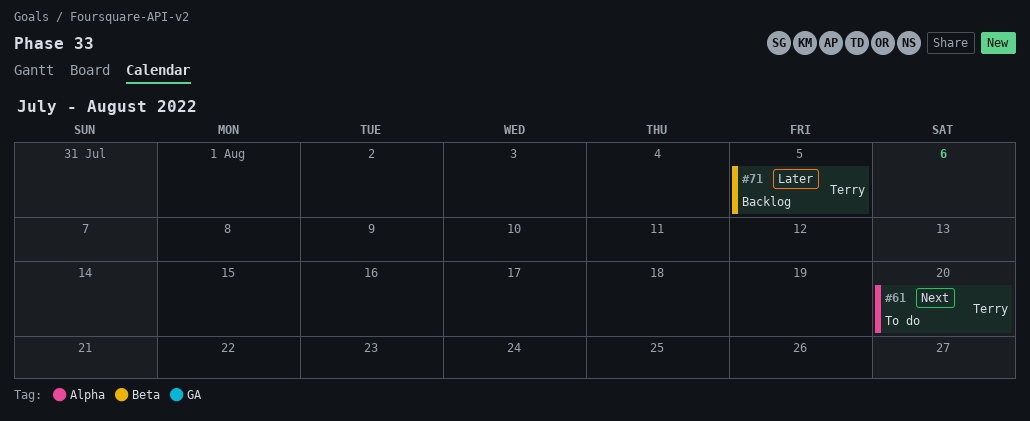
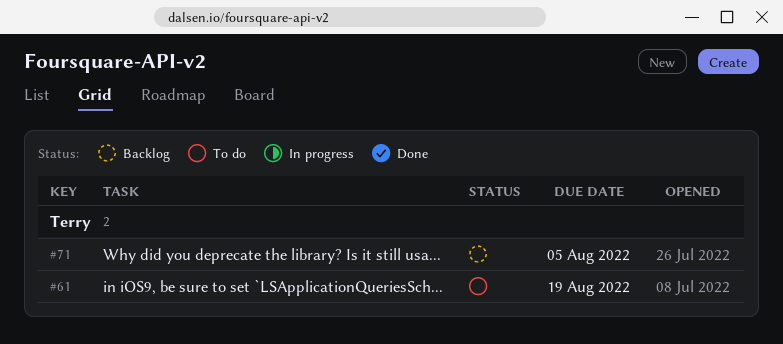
#61, due: Aug 20 -> Aug 19

